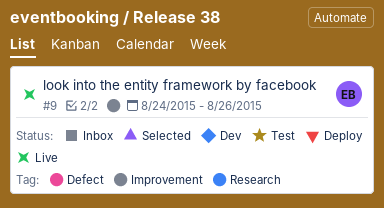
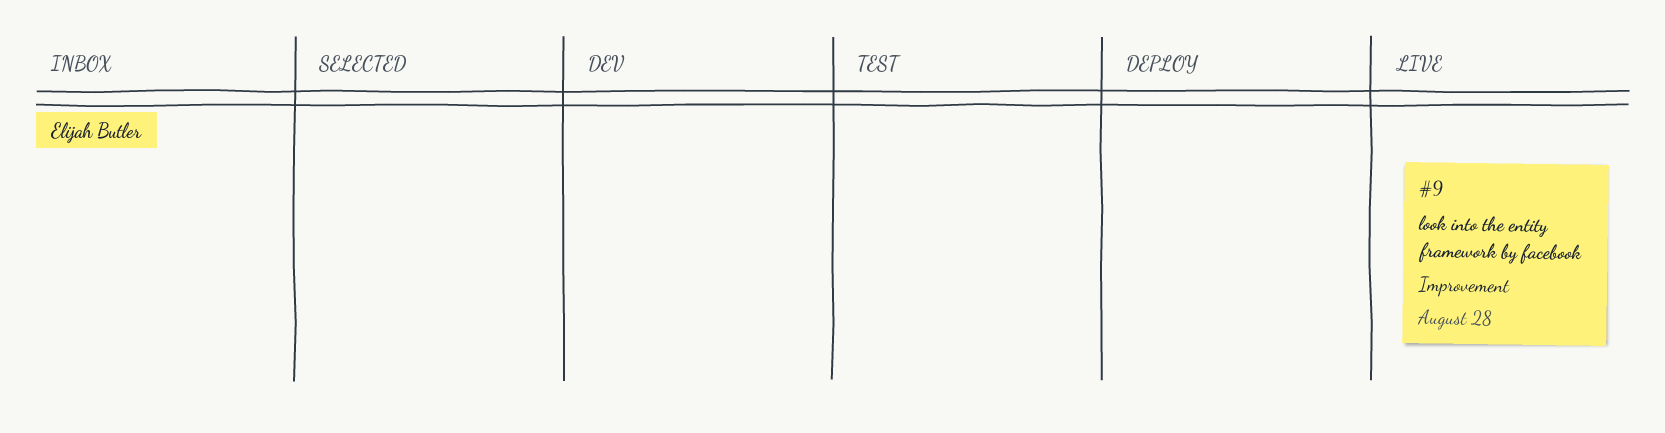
#9, due: Aug 26 -> Aug 28

